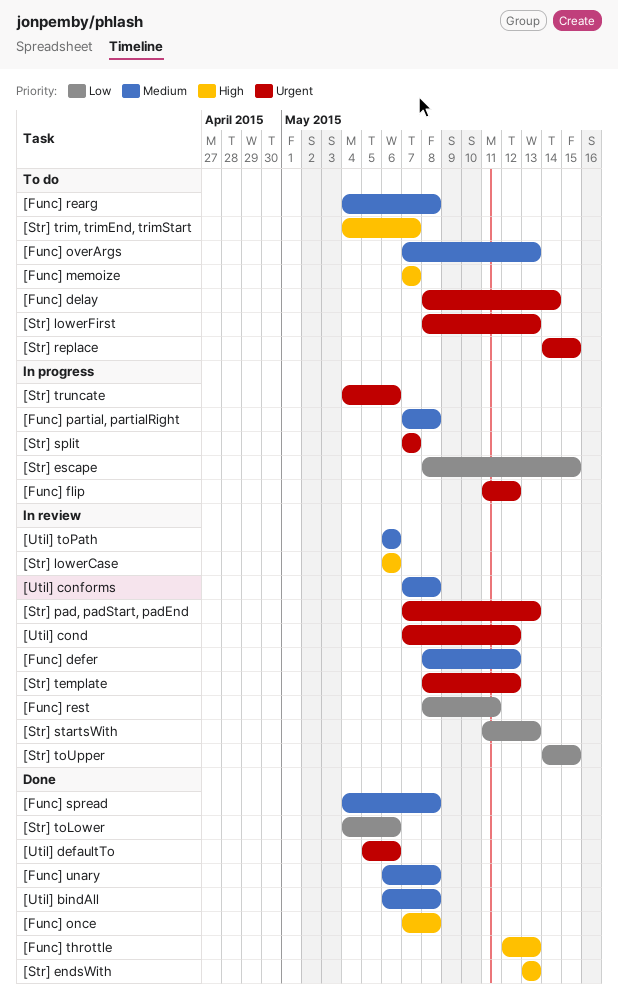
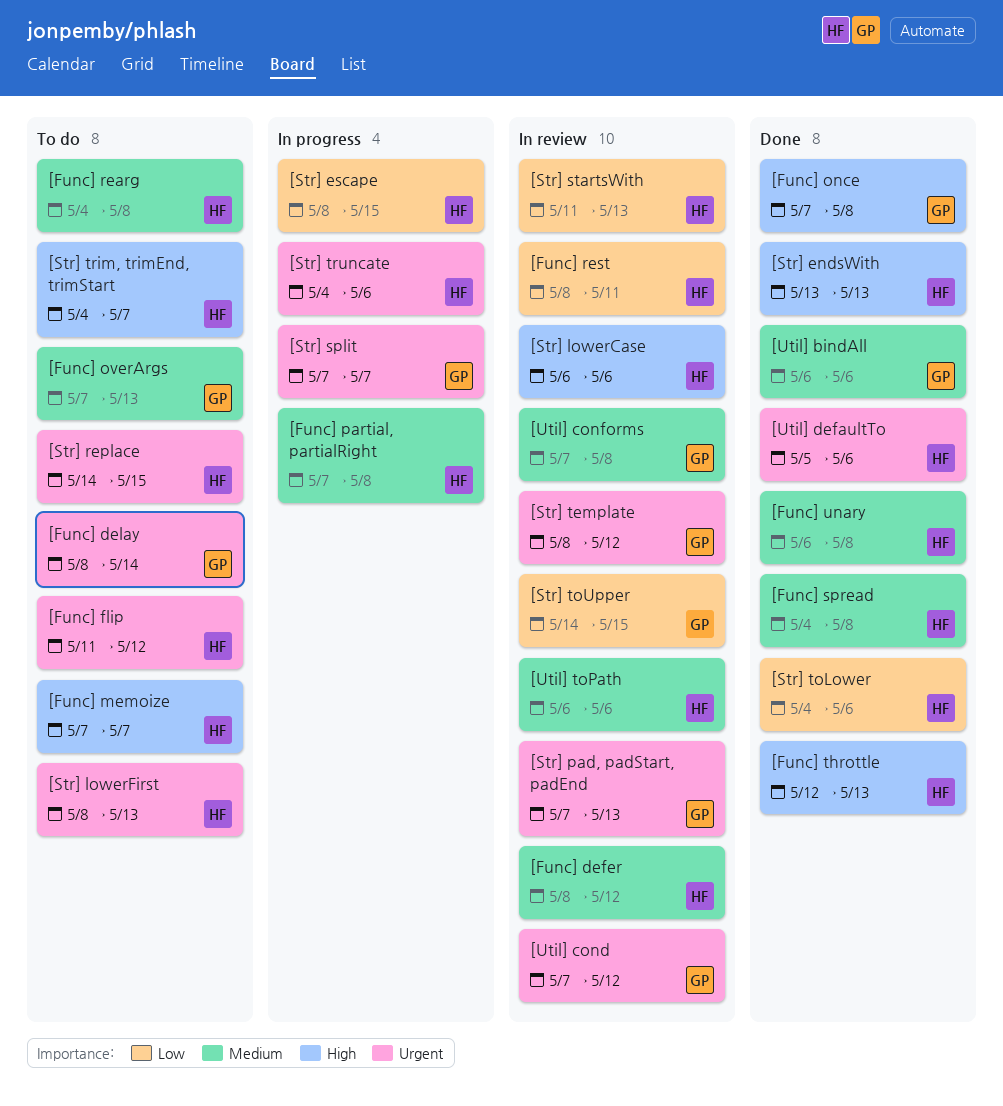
[Func] flip, status: In progress -> To do
[Util] bindAll, due: May 8 -> May 6

